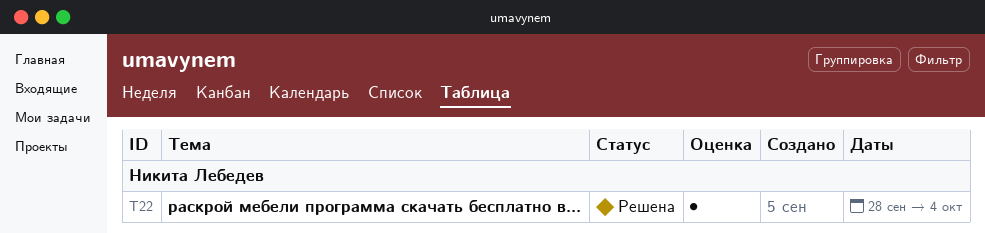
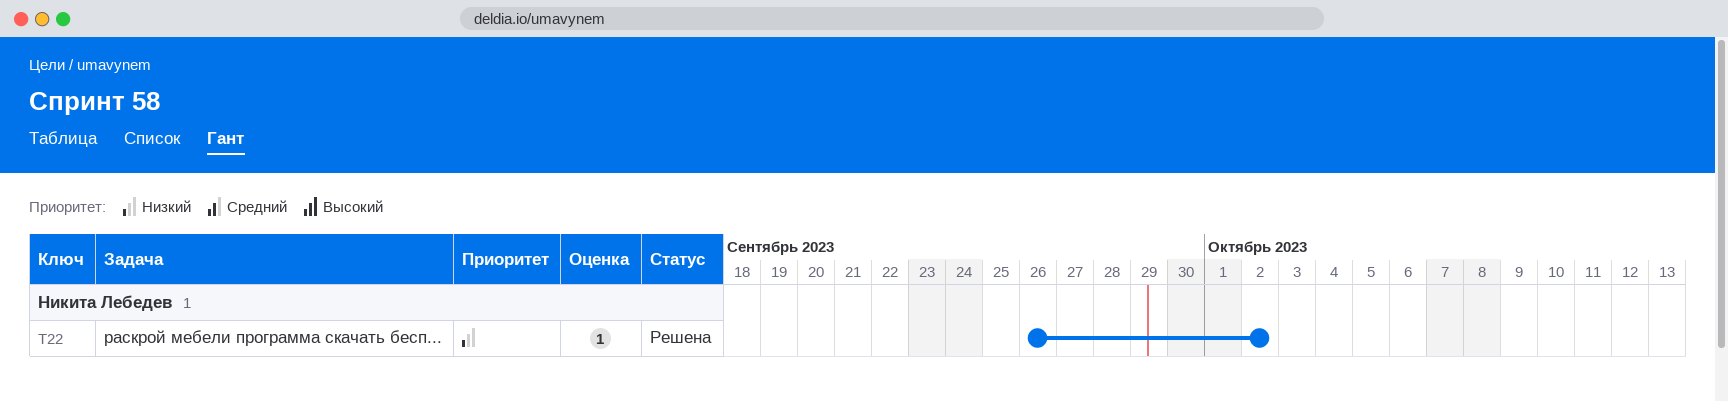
T22, start: Sep 28 -> Sep 26
T22, due: Oct 4 -> Oct 2

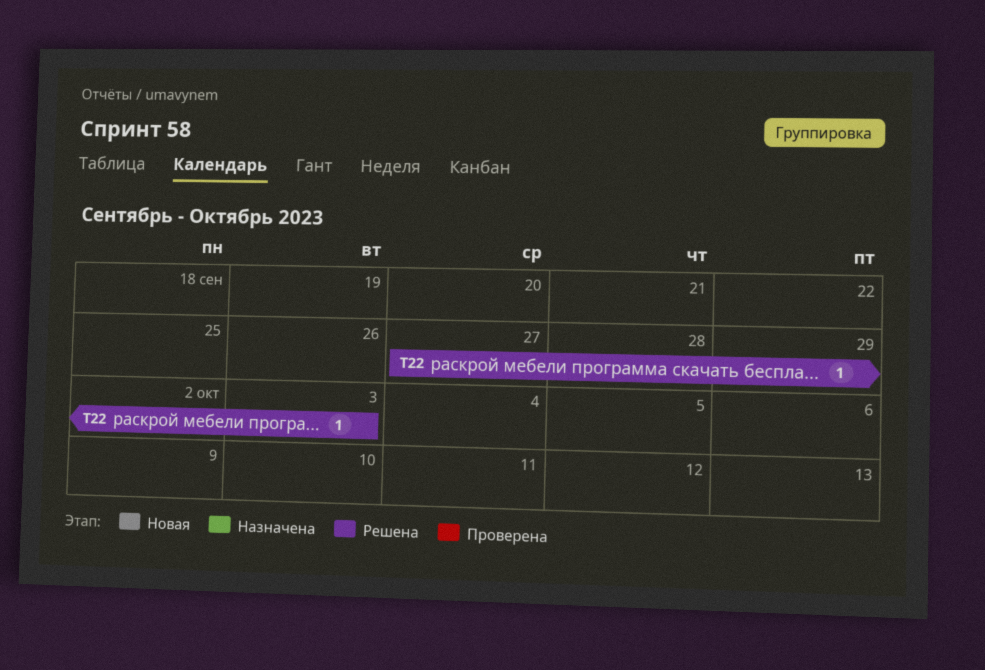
T22, start: Sep 26 -> Sep 27
T22, due: Oct 2 -> Oct 3

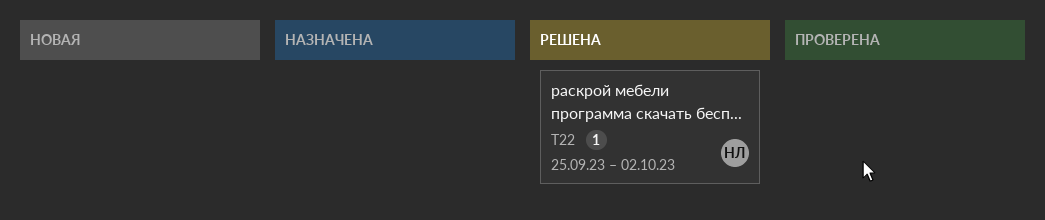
T22, start: Sep 27 -> Sep 25
T22, due: Oct 3 -> Oct 2

